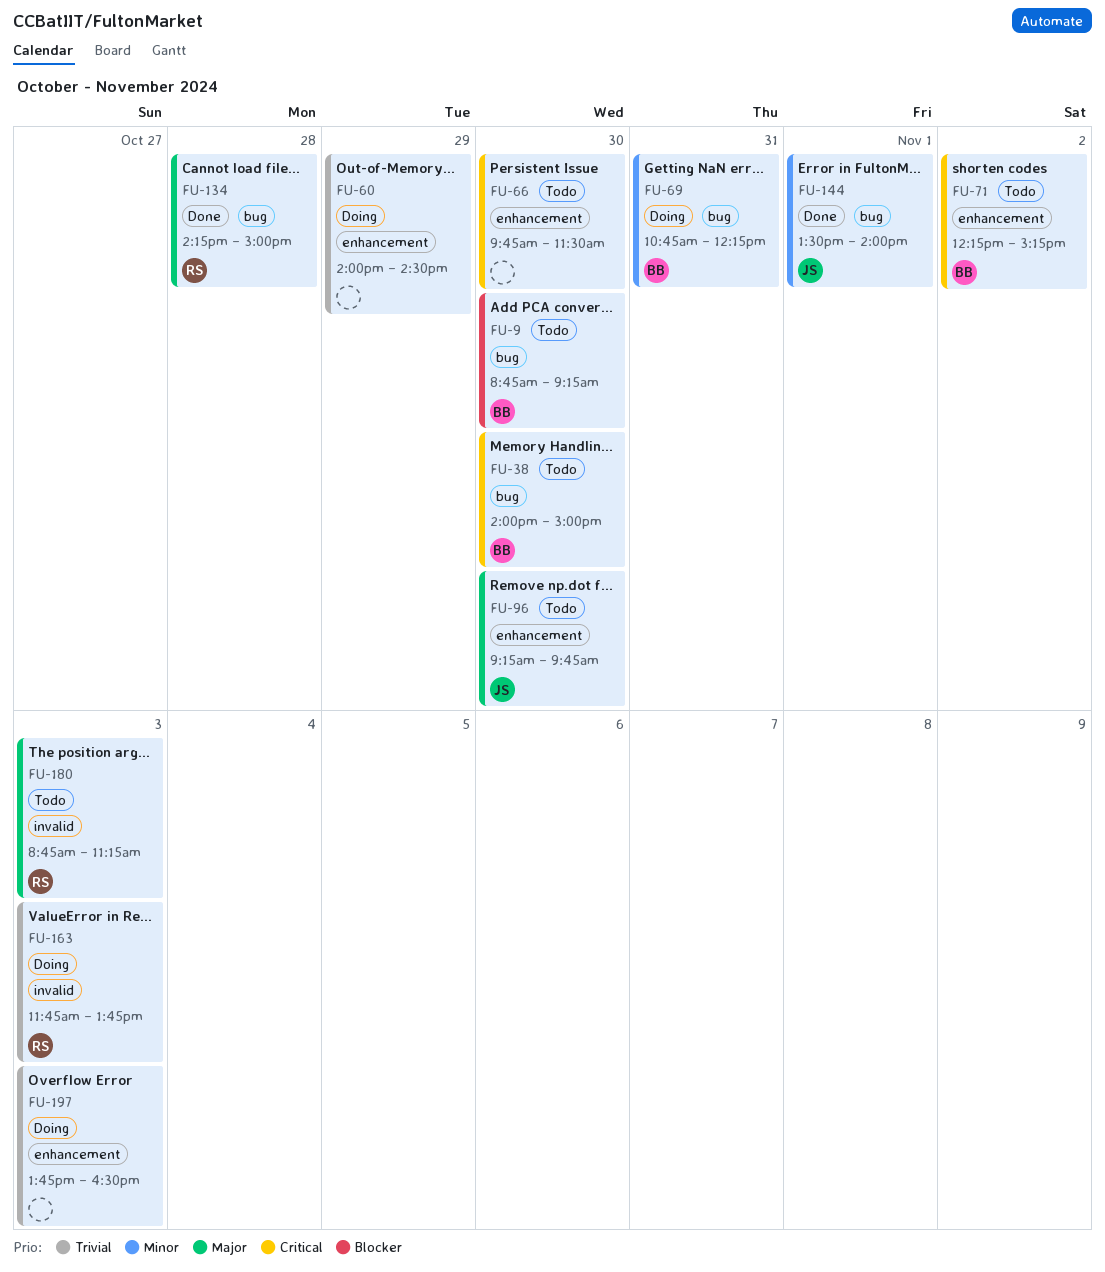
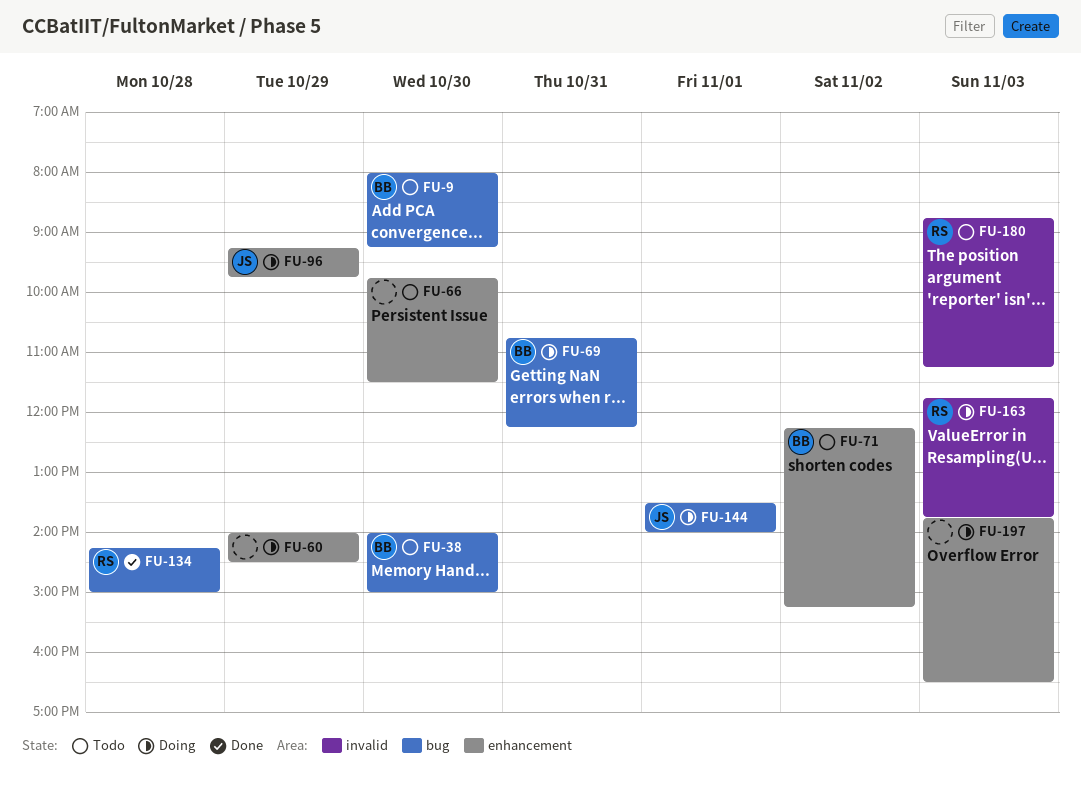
FU-9, begins: 08:45 -> 08:00
FU-96, status: Todo -> Doing
FU-96, day: Oct 30 -> Oct 29
FU-144, status: Done -> Doing

